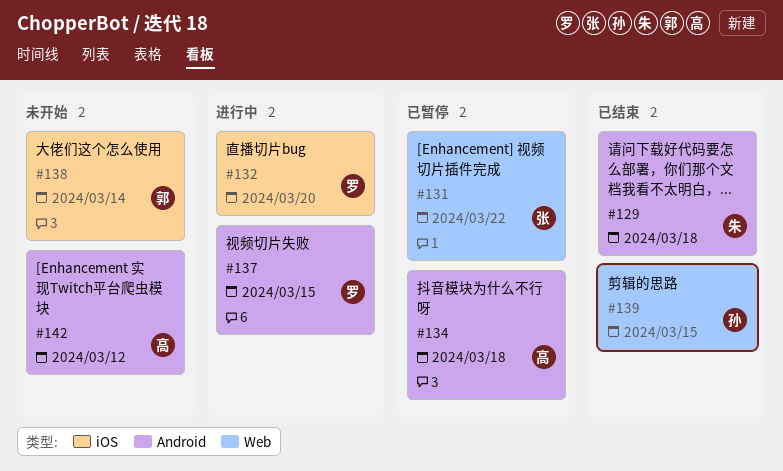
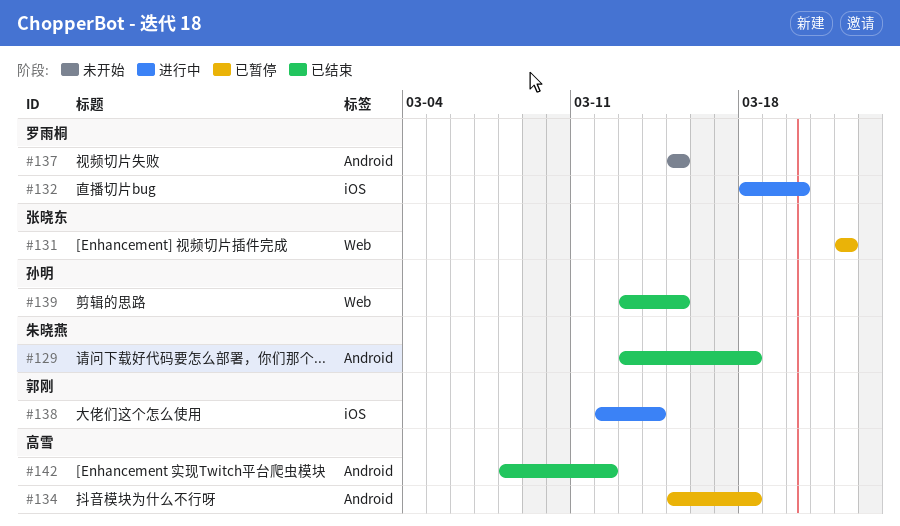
#137, status: 进行中 -> 未开始
#138, status: 未开始 -> 进行中
#142, status: 未开始 -> 已结束

